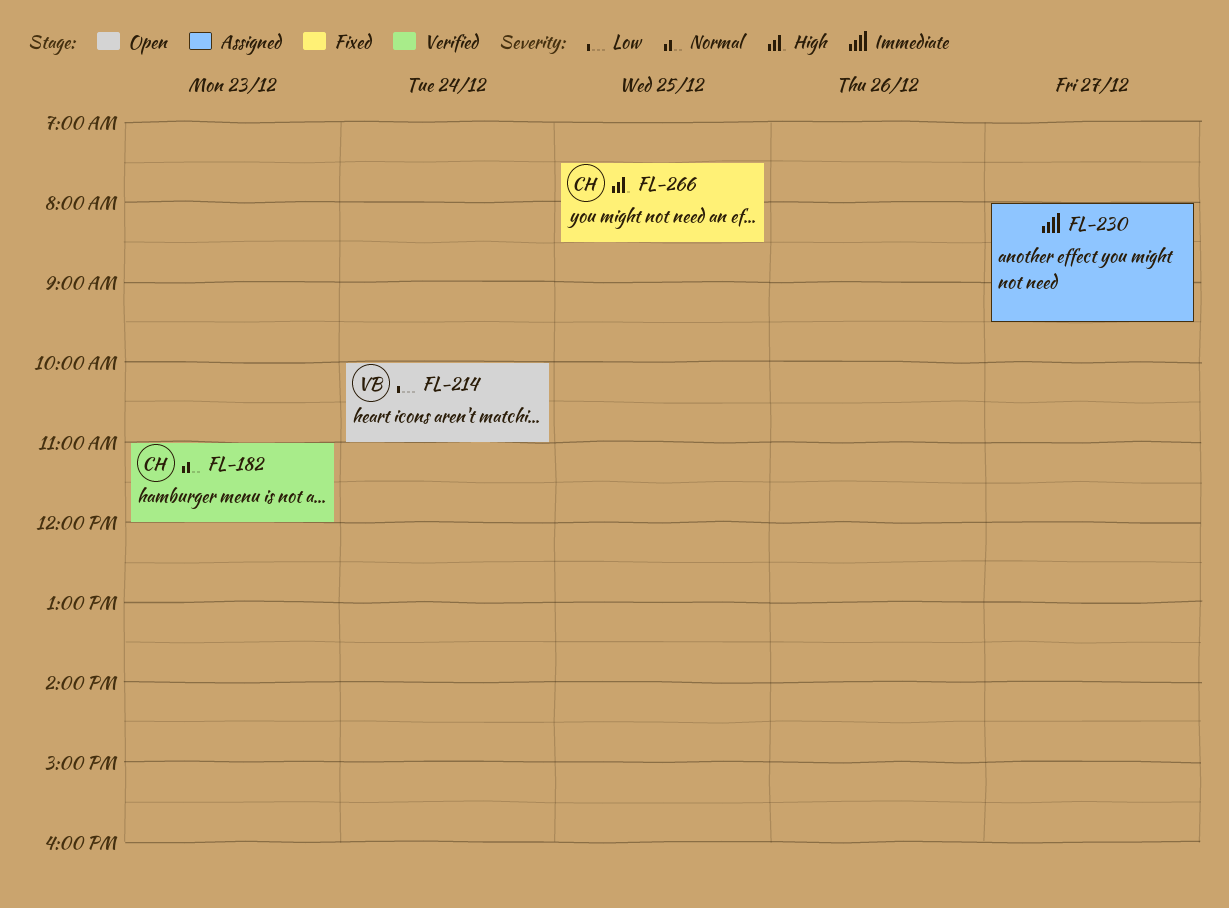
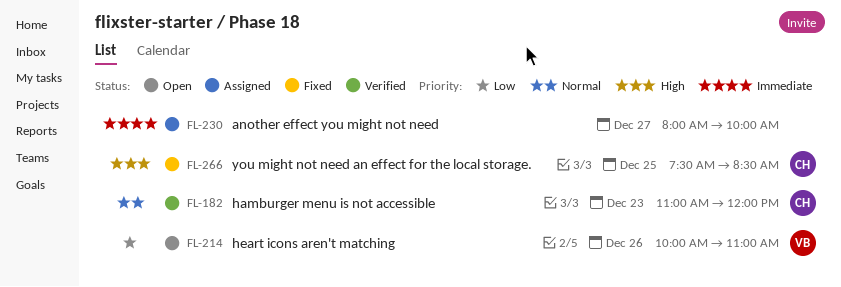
FL-214, day: Dec 24 -> Dec 26
FL-230, ends: 09:30 -> 10:00

